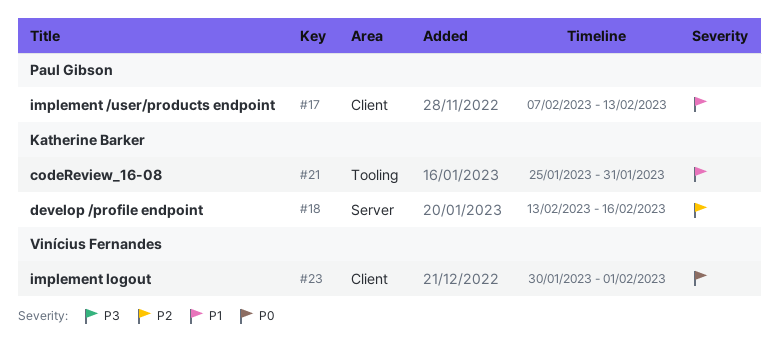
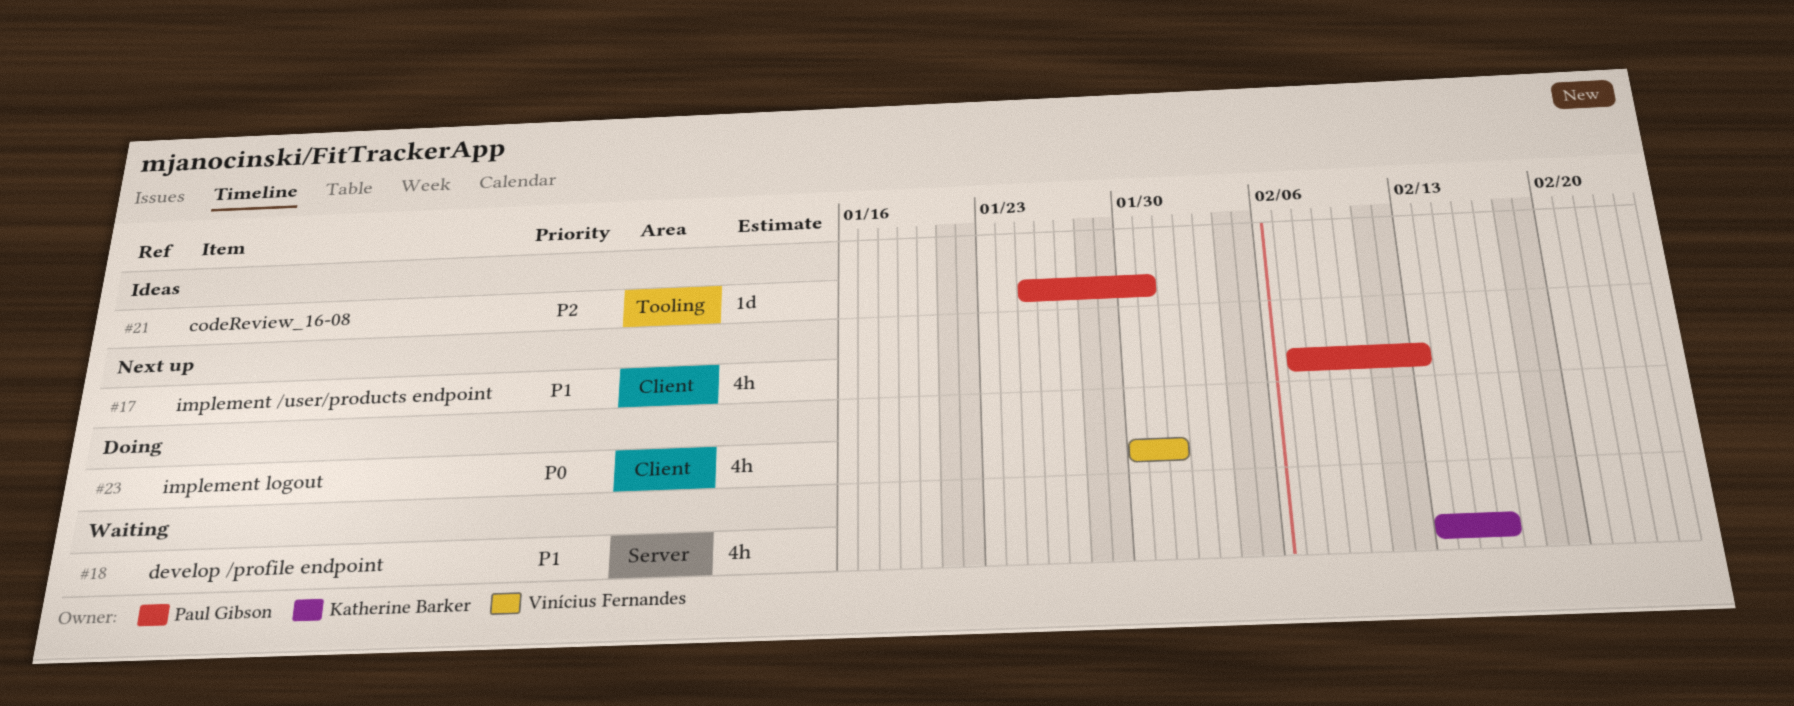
#18, priority: P2 -> P1
#21, owner: Katherine Barker -> Paul Gibson
#21, priority: P1 -> P2

